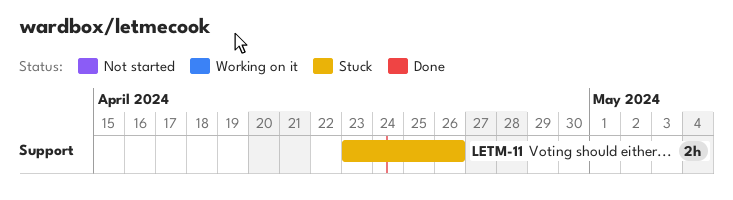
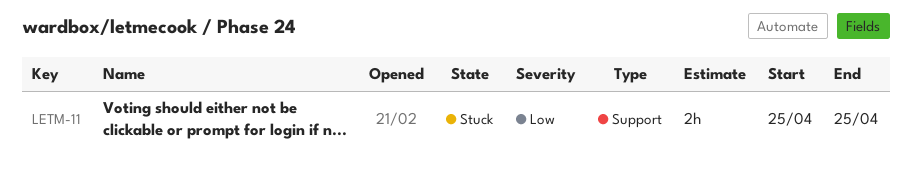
LETM-11, start: Apr 23 -> Apr 25
LETM-11, due: Apr 26 -> Apr 25

